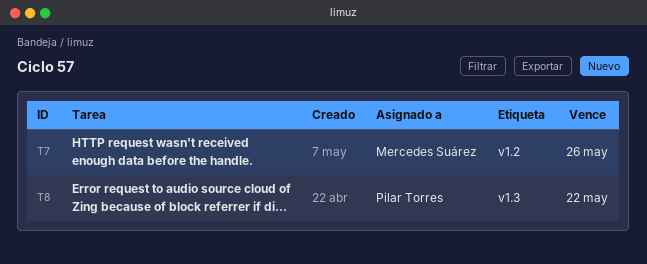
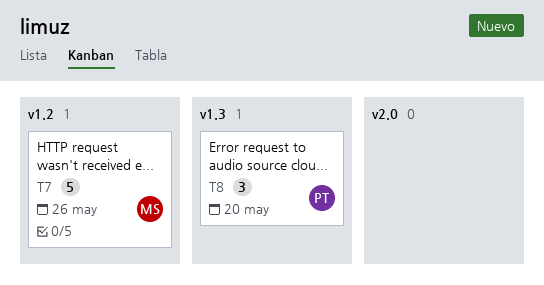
T8, due: May 22 -> May 20

